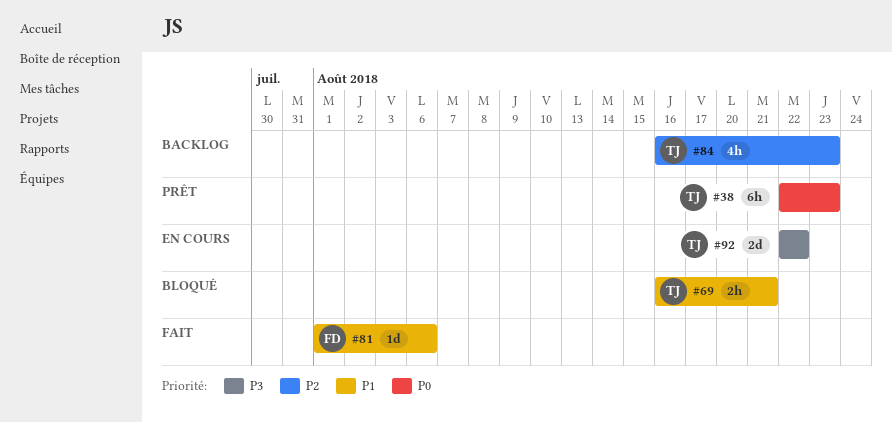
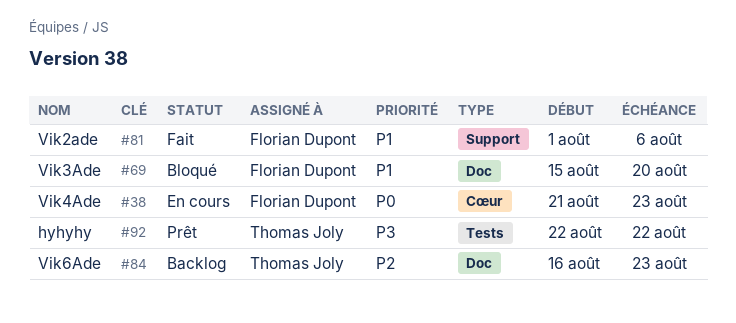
#38, status: Prêt -> En cours
#38, owner: Thomas Joly -> Florian Dupont
#38, start: Aug 22 -> Aug 21
#69, owner: Thomas Joly -> Florian Dupont
#69, start: Aug 16 -> Aug 15
#69, due: Aug 21 -> Aug 20
#92, status: En cours -> Prêt

